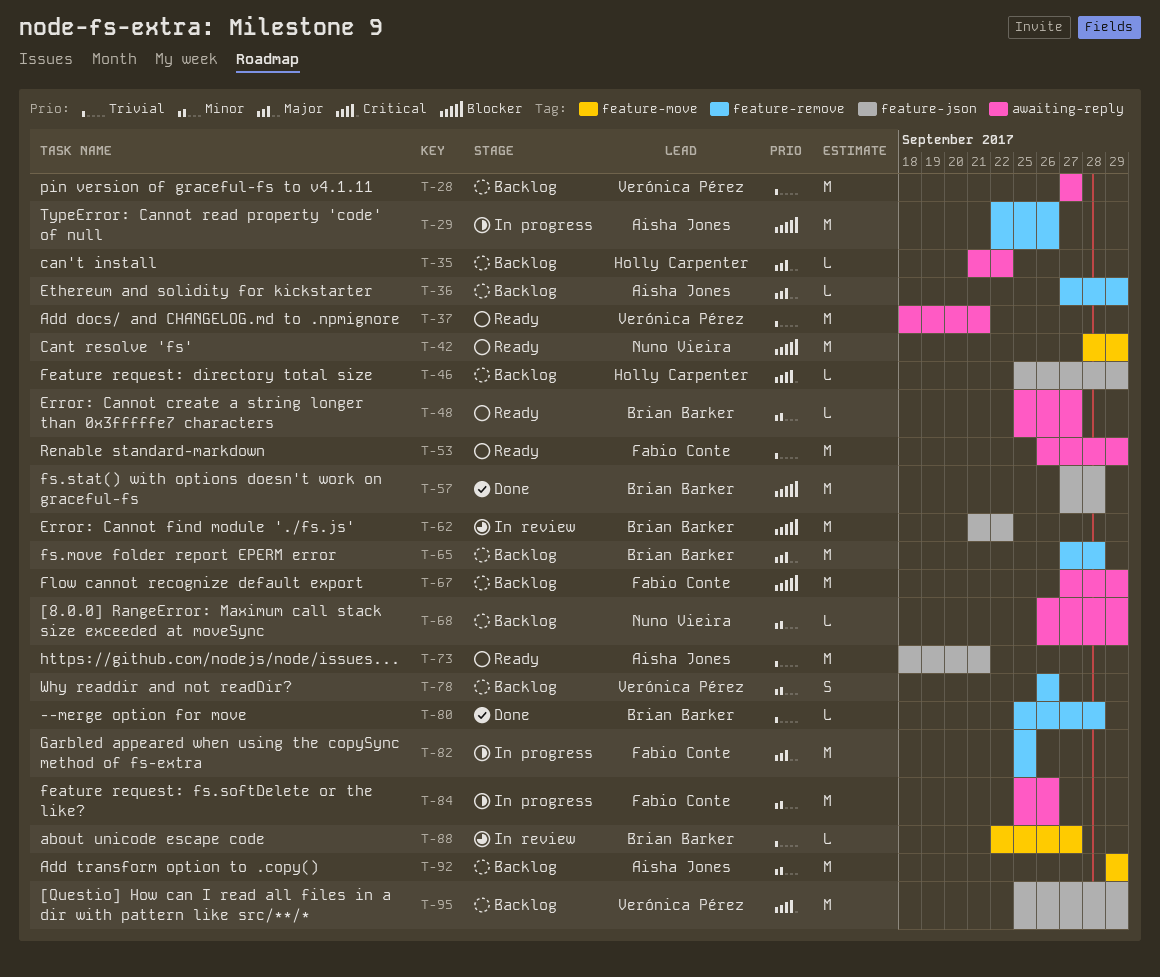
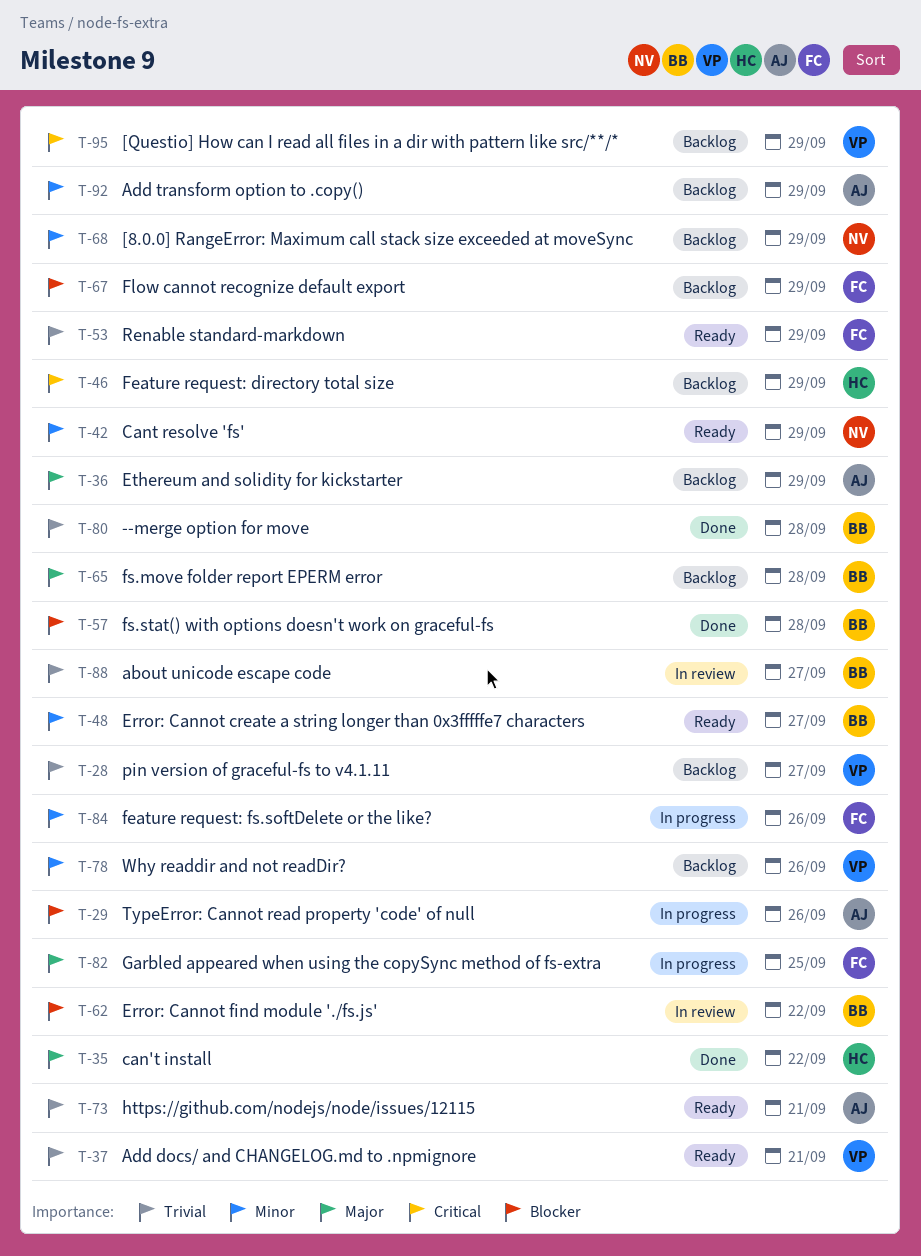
T-35, status: Backlog -> Done
T-42, priority: Blocker -> Minor

